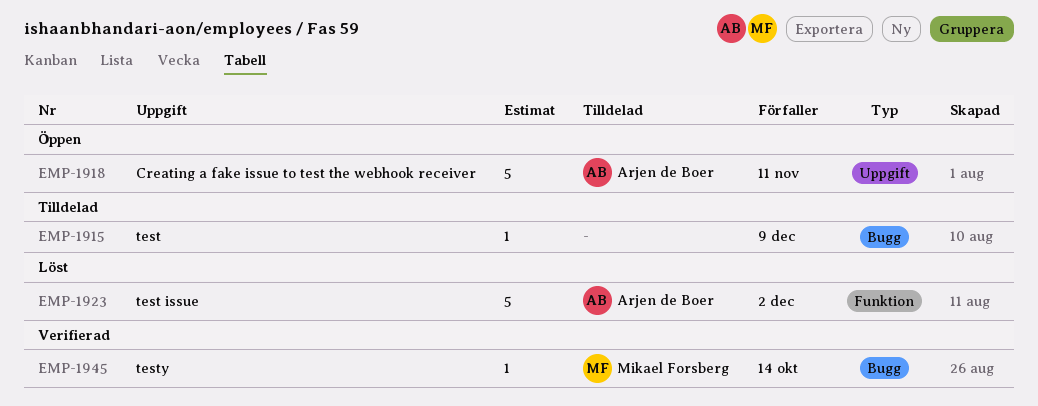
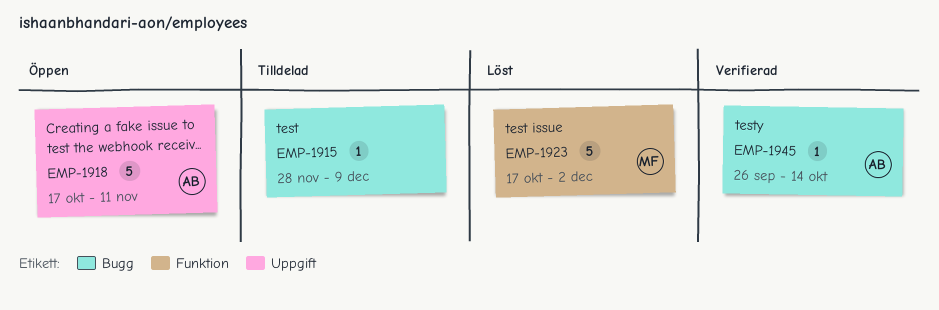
EMP-1923, owner: Arjen de Boer -> Mikael Forsberg
EMP-1945, owner: Mikael Forsberg -> Arjen de Boer

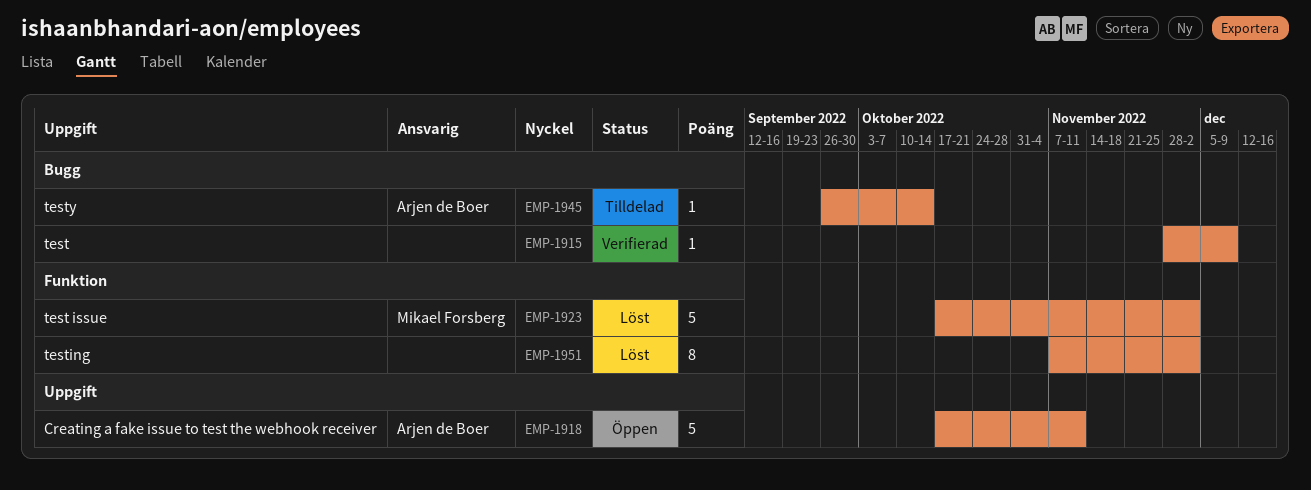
EMP-1915, status: Tilldelad -> Verifierad
EMP-1945, status: Verifierad -> Tilldelad
EMP-1951: none -> present

